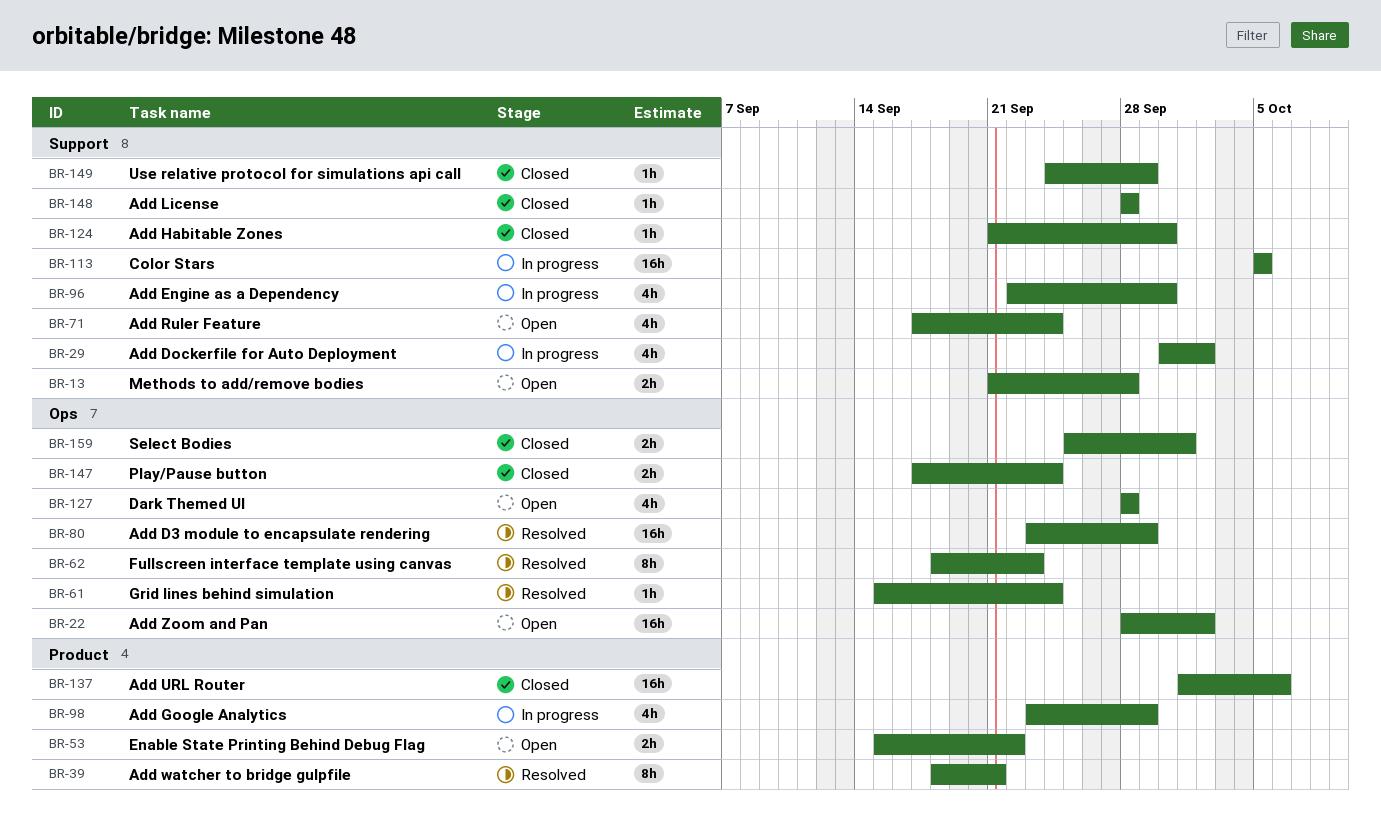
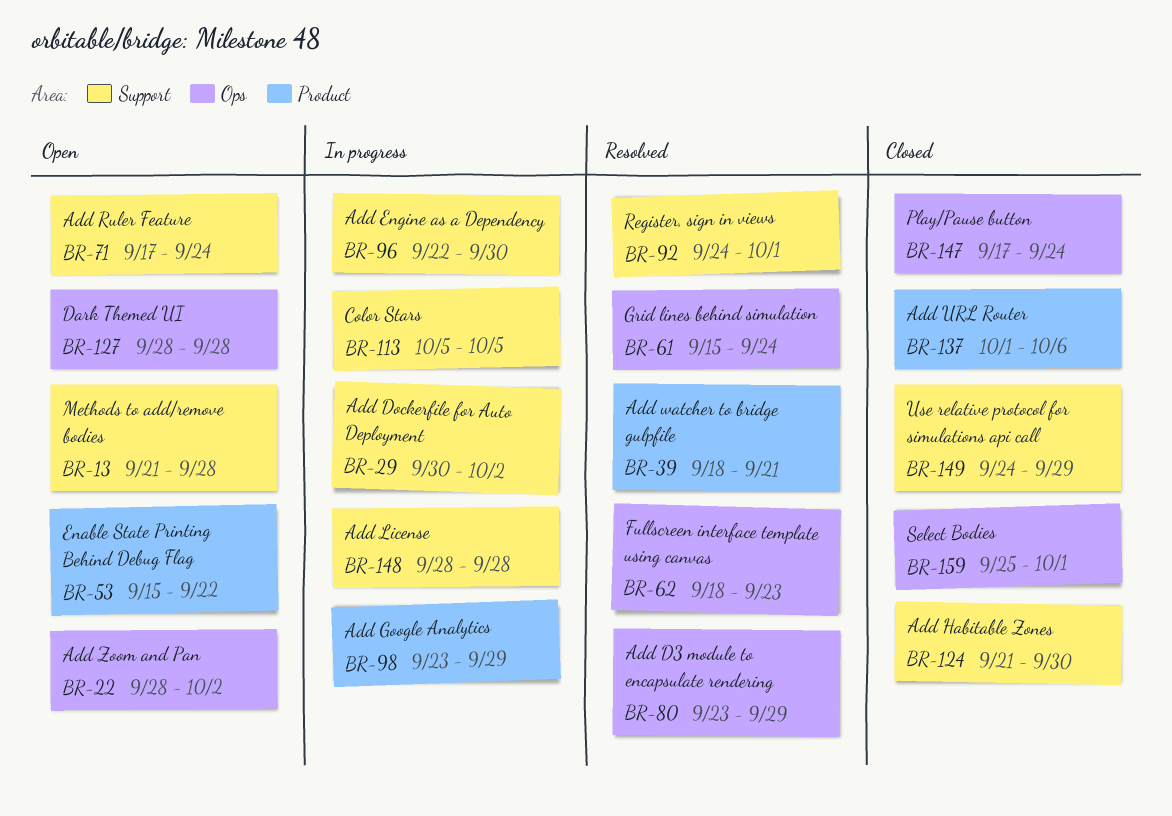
BR-92: none -> present
BR-148, status: Closed -> In progress

